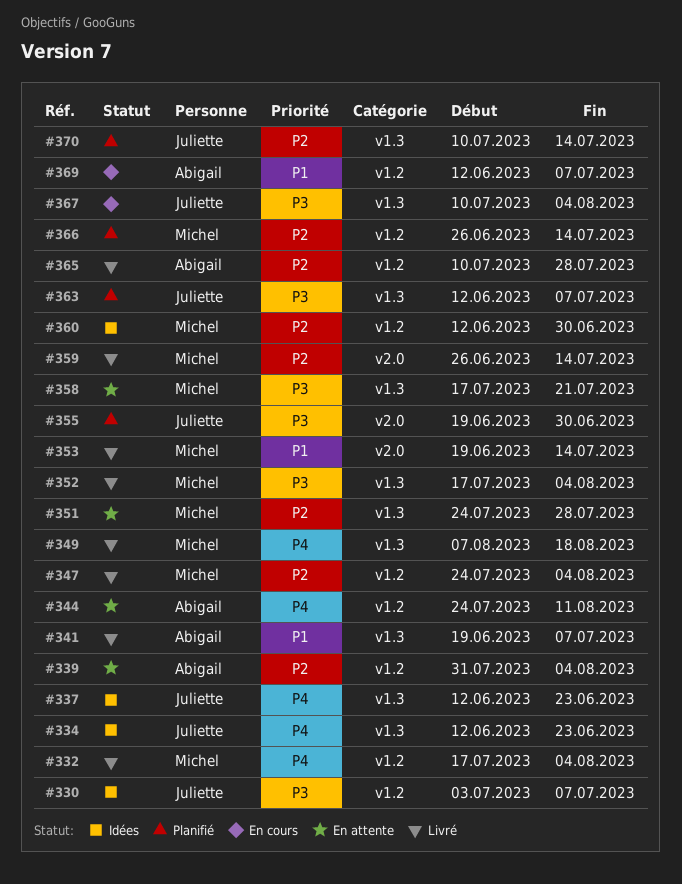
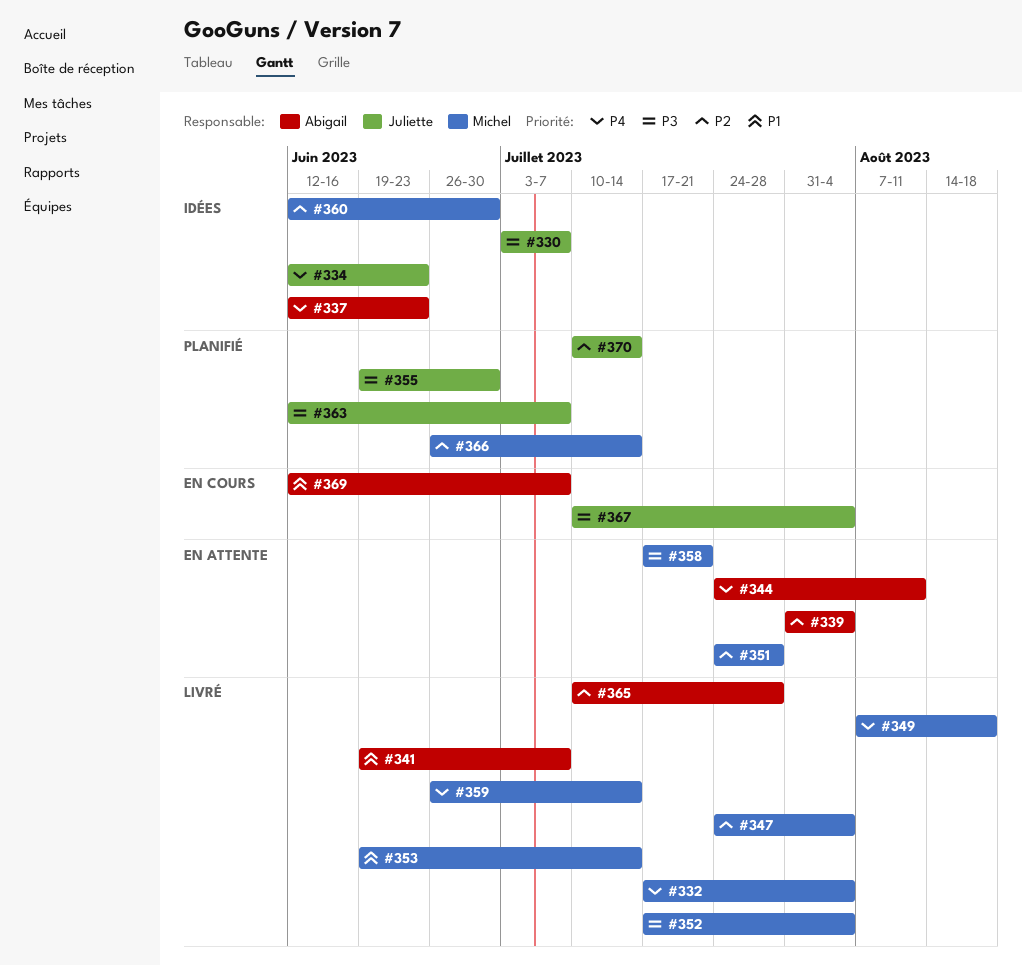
#337, owner: Juliette -> Abigail
#359, priority: P2 -> P4

